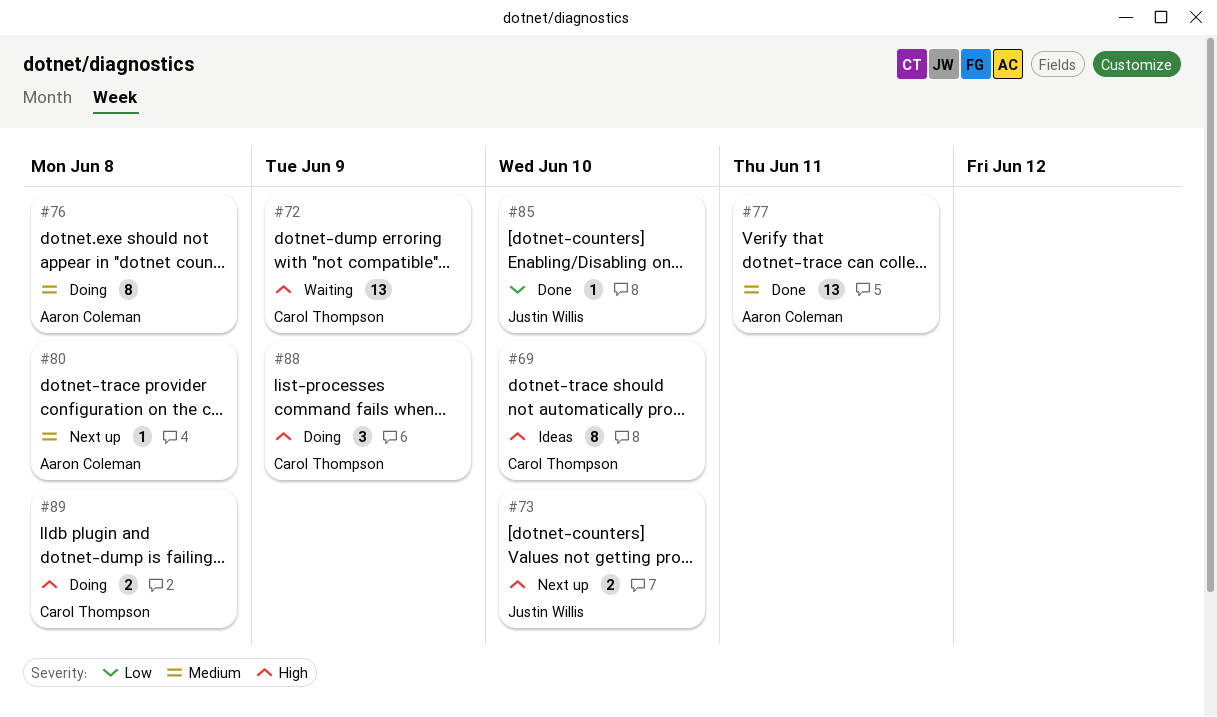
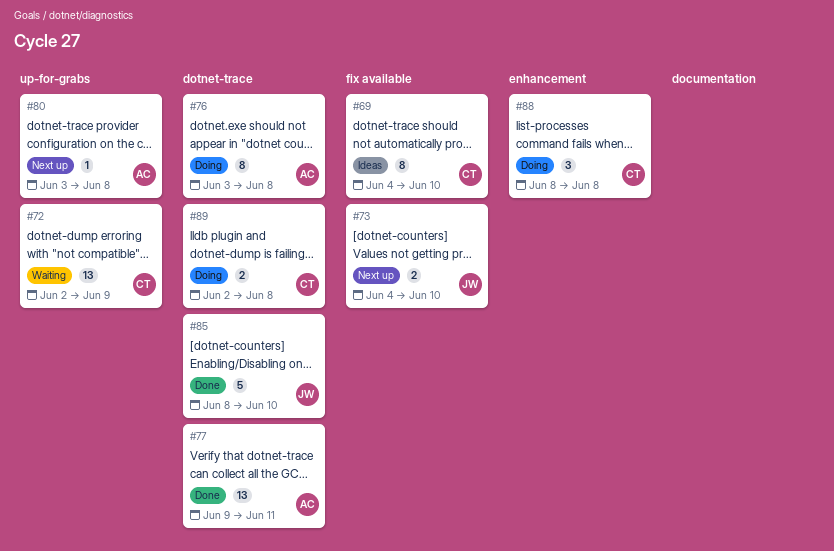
#85, estimate: 1 -> 5
#88, due: Jun 9 -> Jun 8

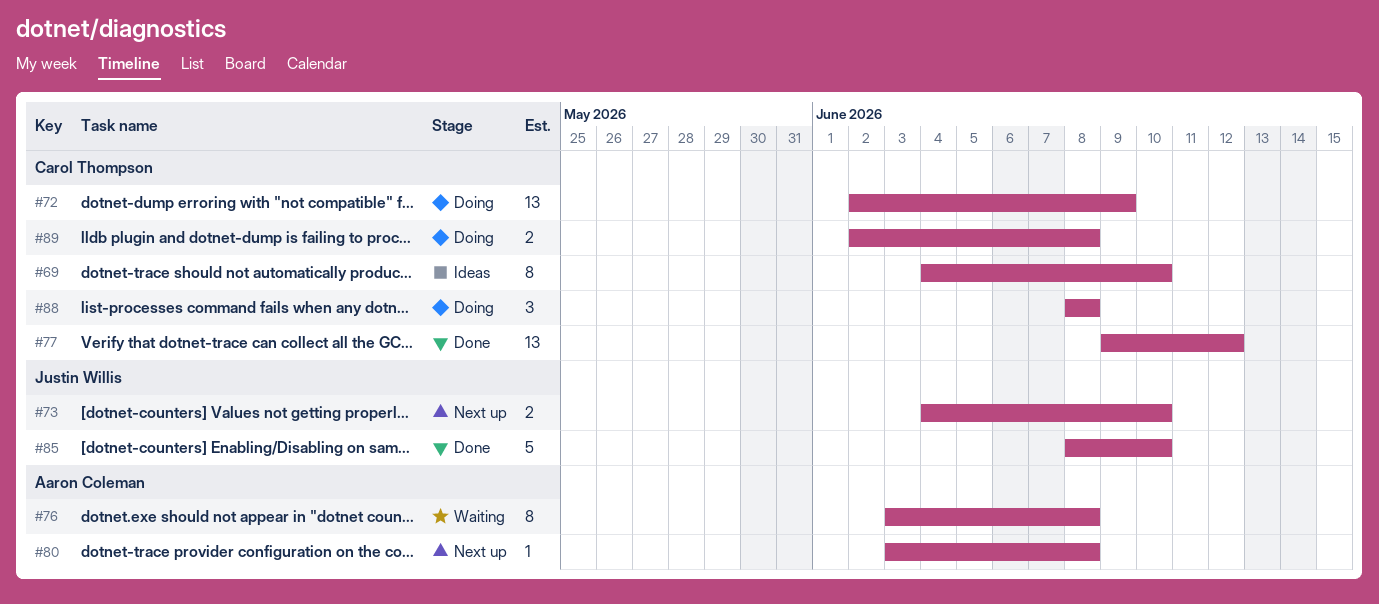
#72, status: Waiting -> Doing
#76, status: Doing -> Waiting
#77, owner: Aaron Coleman -> Carol Thompson
#77, due: Jun 11 -> Jun 12

